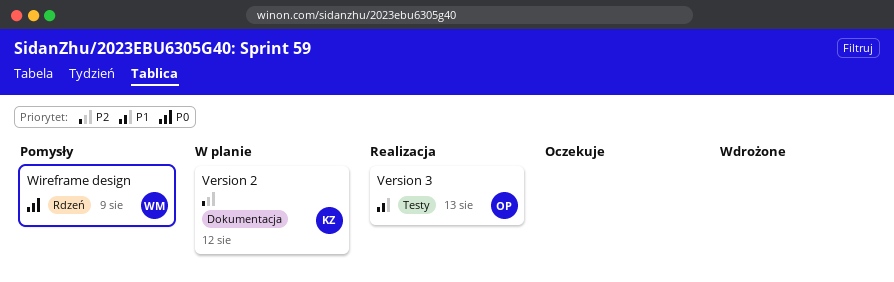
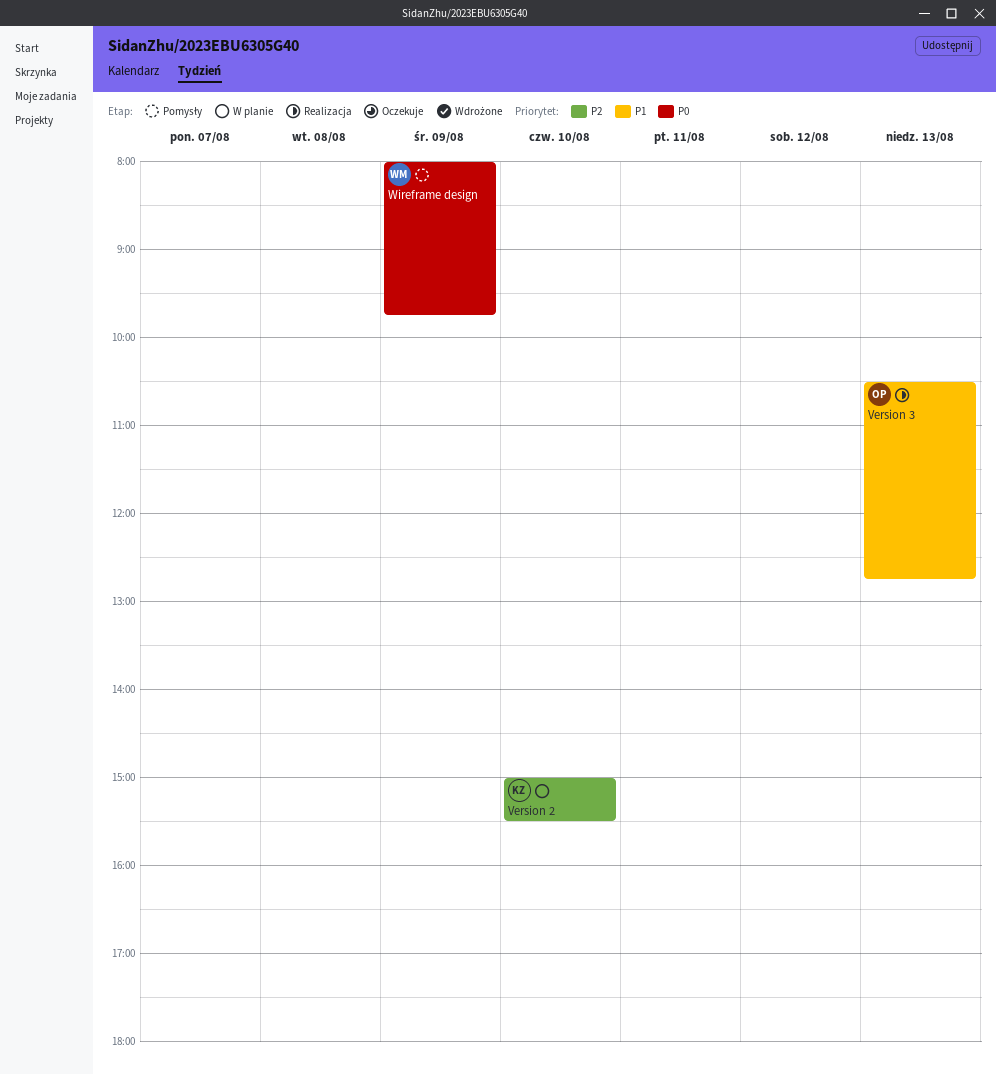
Version 2, day: Aug 12 -> Aug 10

